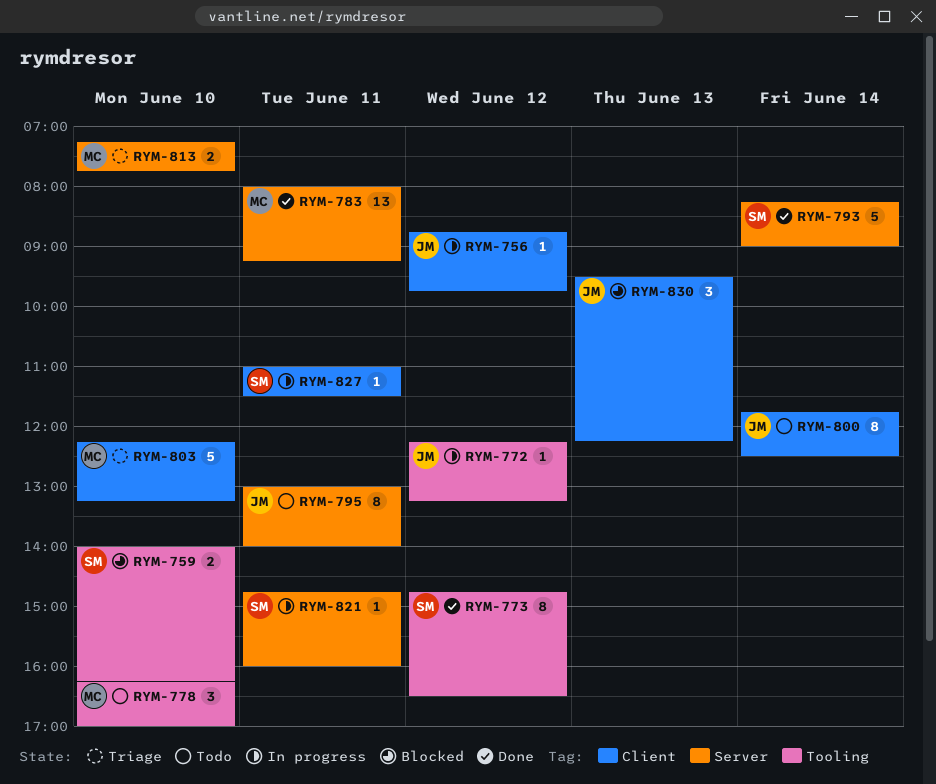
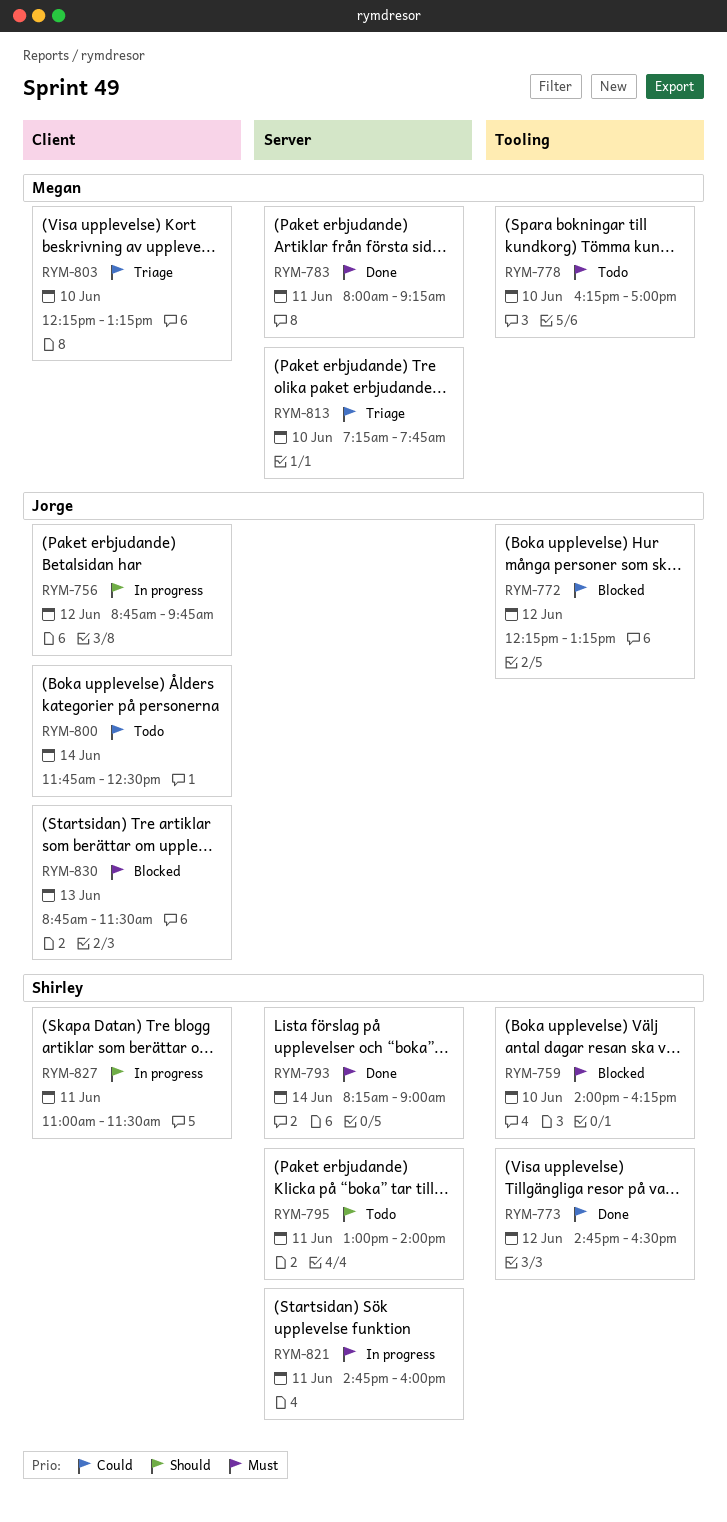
RYM-772, status: In progress -> Blocked
RYM-795, owner: Jorge -> Shirley
RYM-830, begins: 09:30 -> 08:45
RYM-830, ends: 12:15 -> 11:30

